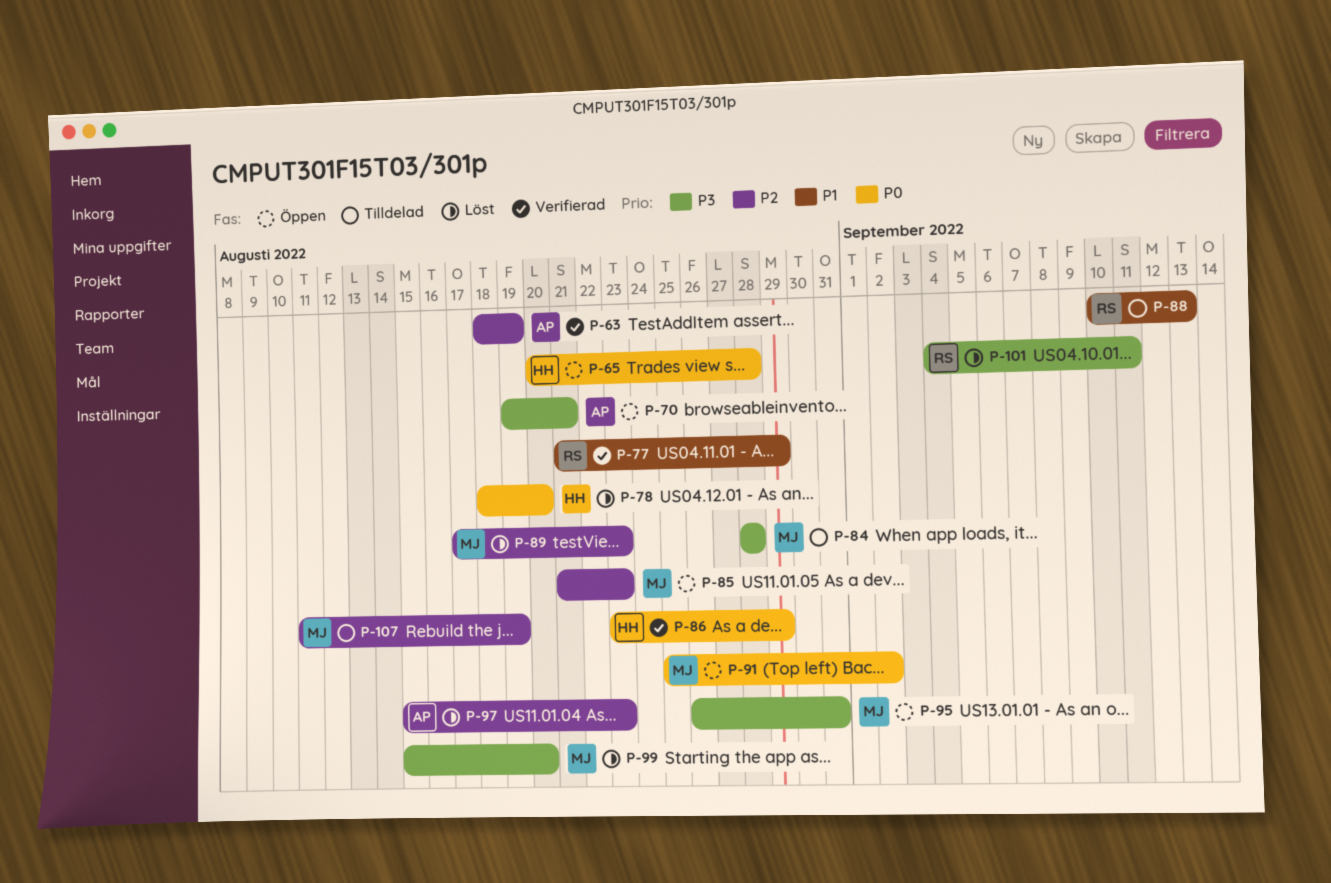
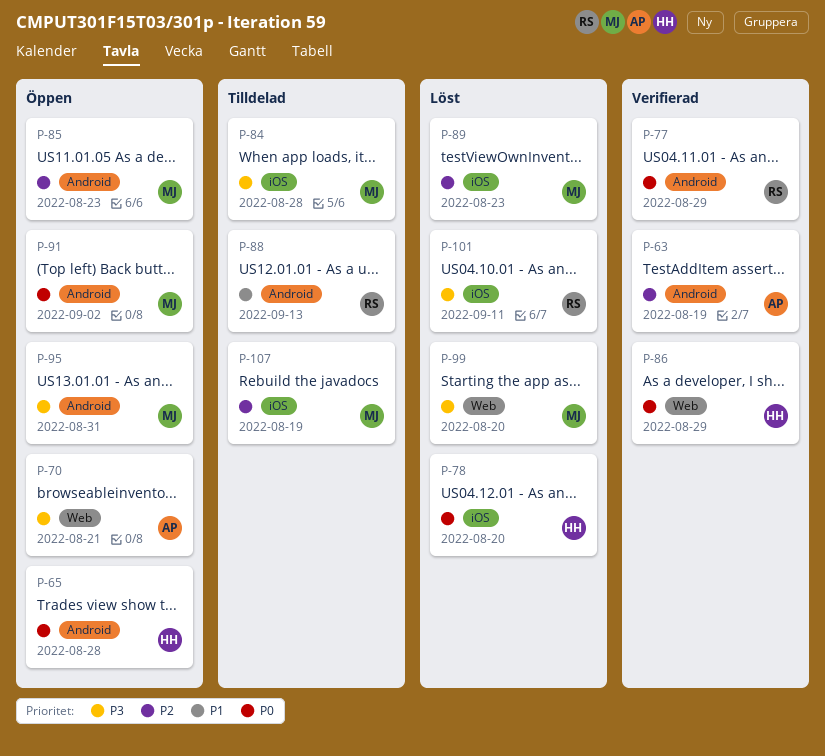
P-77, priority: P1 -> P0
P-97: present -> none

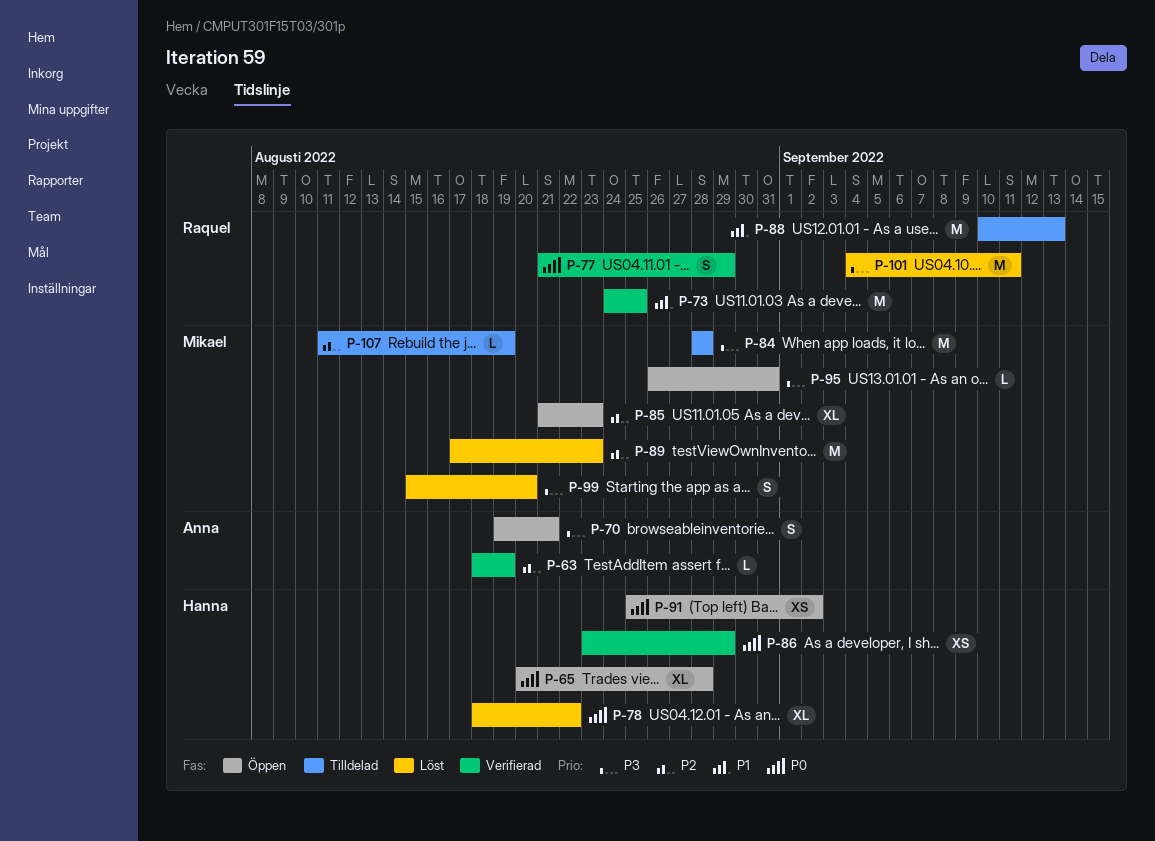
P-73: none -> present
P-78, due: Aug 20 -> Aug 22
P-91, owner: Mikael -> Hanna

